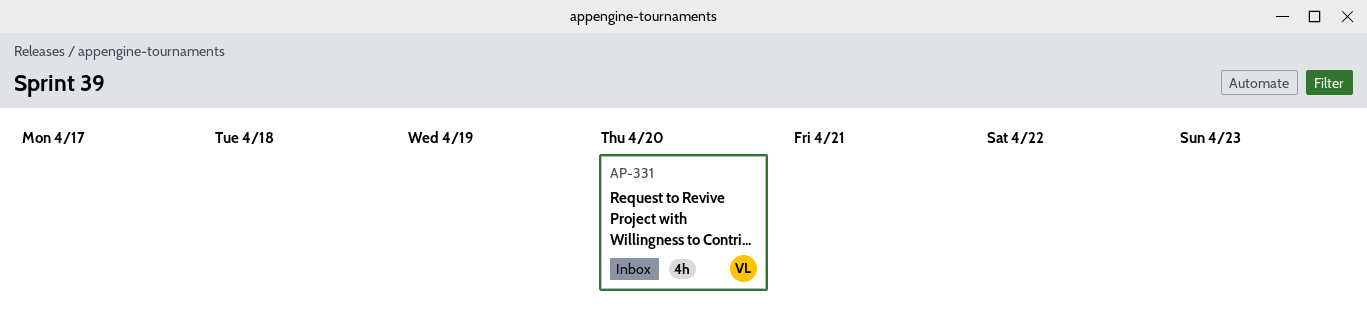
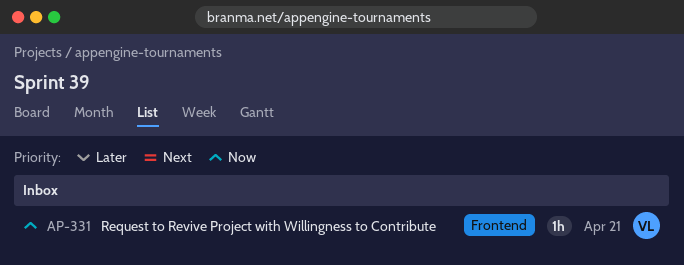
AP-331, estimate: 4h -> 1h
AP-331, due: Apr 20 -> Apr 21

